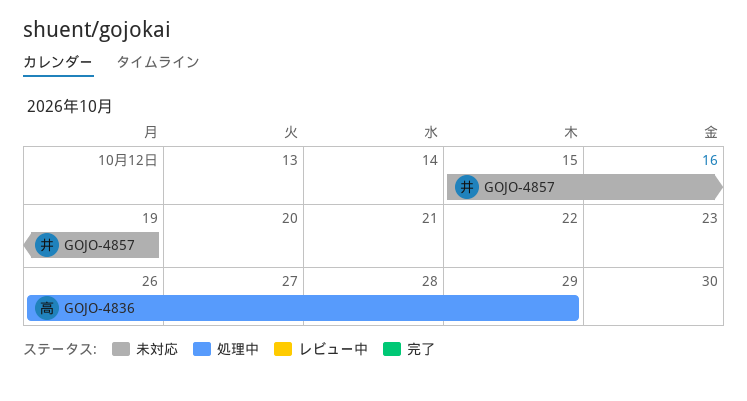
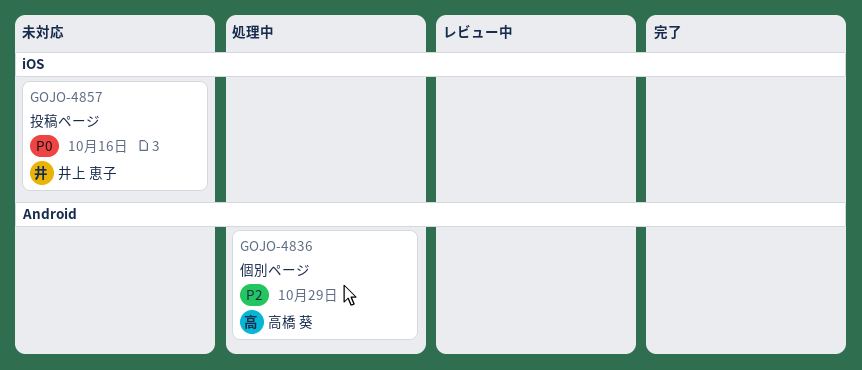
GOJO-4857, due: Oct 19 -> Oct 16

